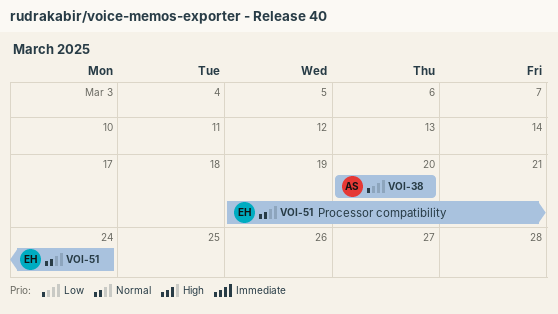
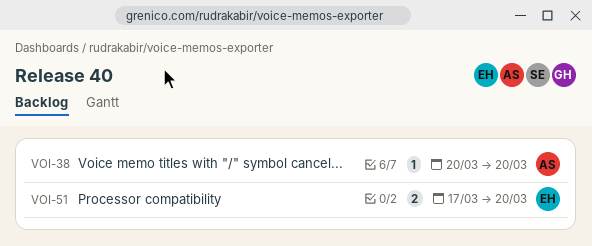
VOI-51, start: Mar 19 -> Mar 17
VOI-51, due: Mar 24 -> Mar 20

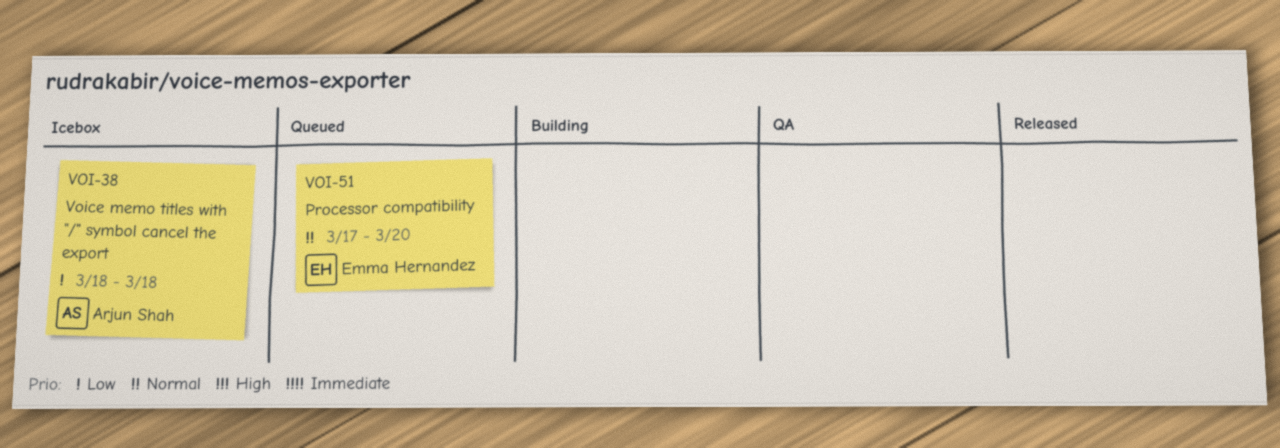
VOI-38, start: Mar 20 -> Mar 18
VOI-38, due: Mar 20 -> Mar 18

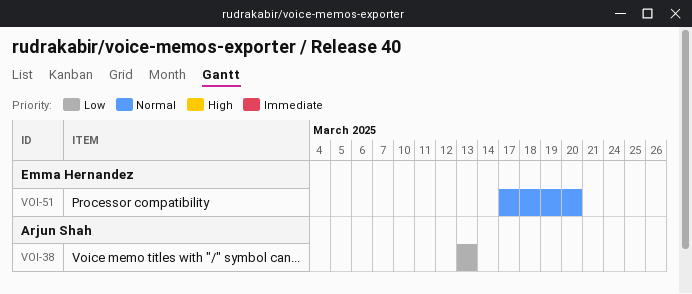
VOI-38, start: Mar 18 -> Mar 13
VOI-38, due: Mar 18 -> Mar 13

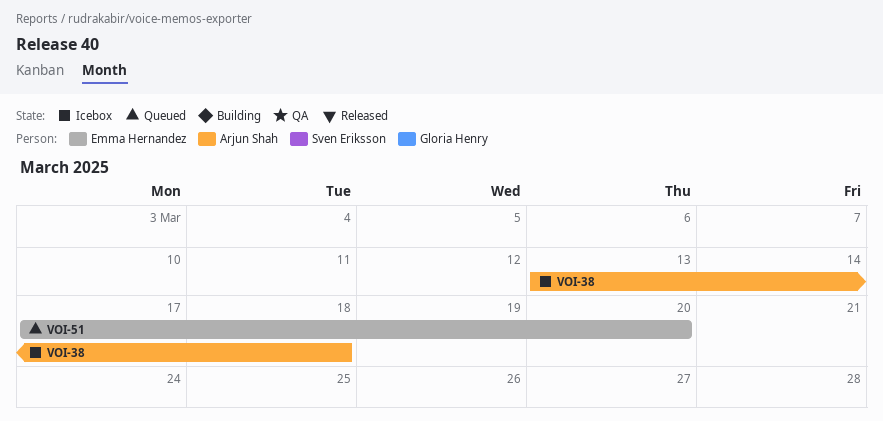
VOI-38, due: Mar 13 -> Mar 18

